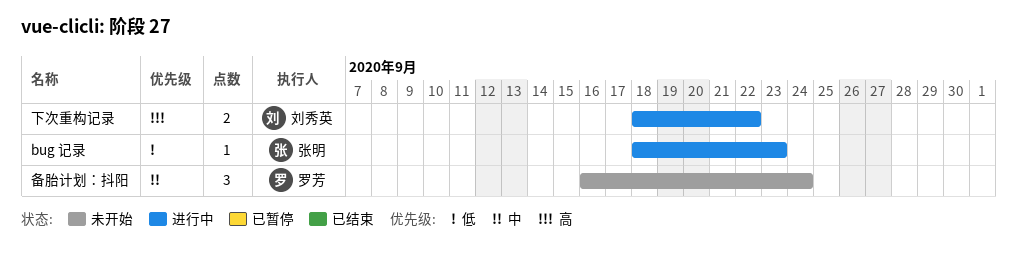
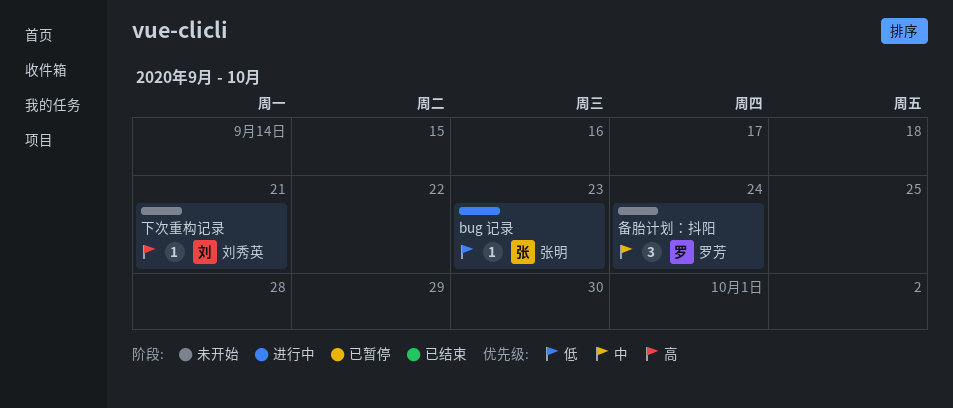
下次重构记录, status: 进行中 -> 未开始
下次重构记录, estimate: 2 -> 1
下次重构记录, due: Sep 22 -> Sep 21

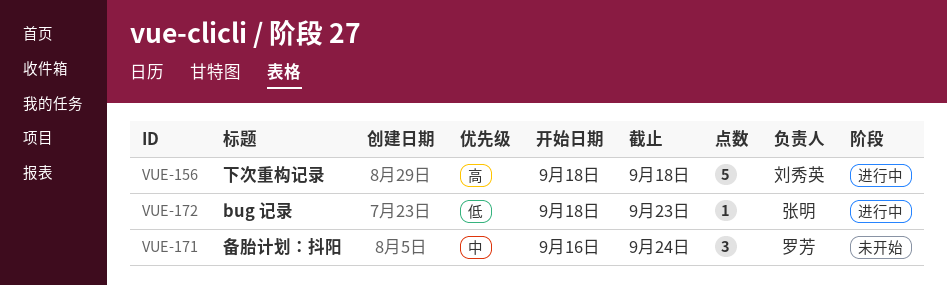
下次重构记录, status: 未开始 -> 进行中
下次重构记录, estimate: 1 -> 5
下次重构记录, due: Sep 21 -> Sep 18

